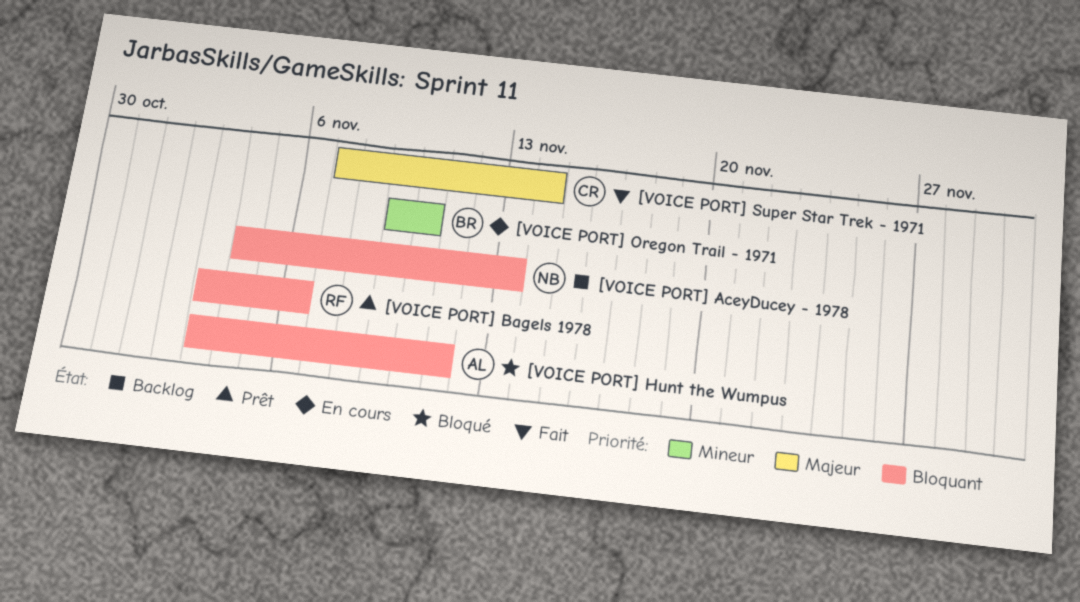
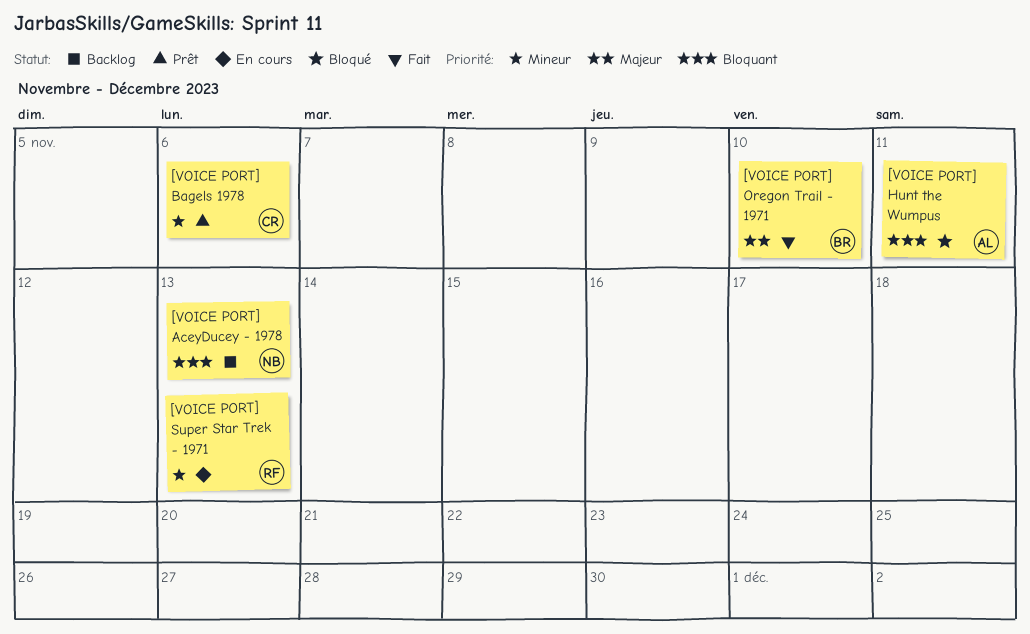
[VOICE PORT] Bagels 1978, owner: RF -> CR
[VOICE PORT] Bagels 1978, priority: Bloquant -> Mineur
[VOICE PORT] Oregon Trail - 1971, status: En cours -> Fait
[VOICE PORT] Oregon Trail - 1971, priority: Mineur -> Majeur
[VOICE PORT] Super Star Trek - 1971, status: Fait -> En cours
[VOICE PORT] Super Star Trek - 1971, owner: CR -> RF
[VOICE PORT] Super Star Trek - 1971, priority: Majeur -> Mineur
[VOICE PORT] Super Star Trek - 1971, due: Nov 14 -> Nov 13

